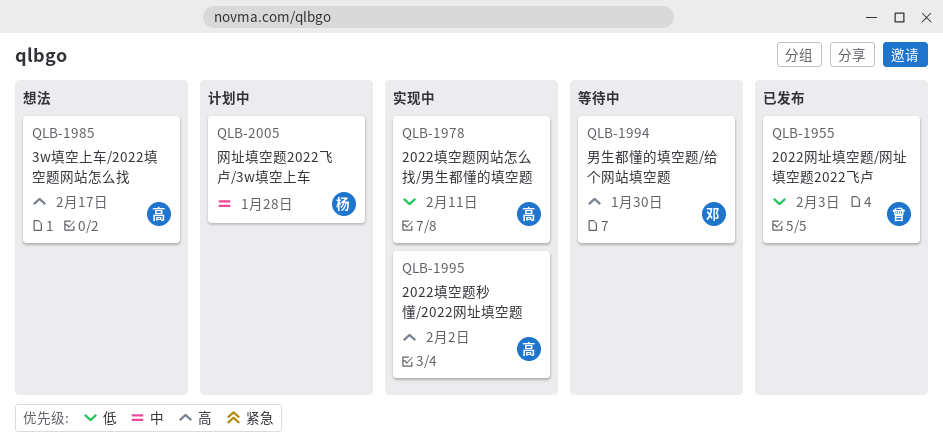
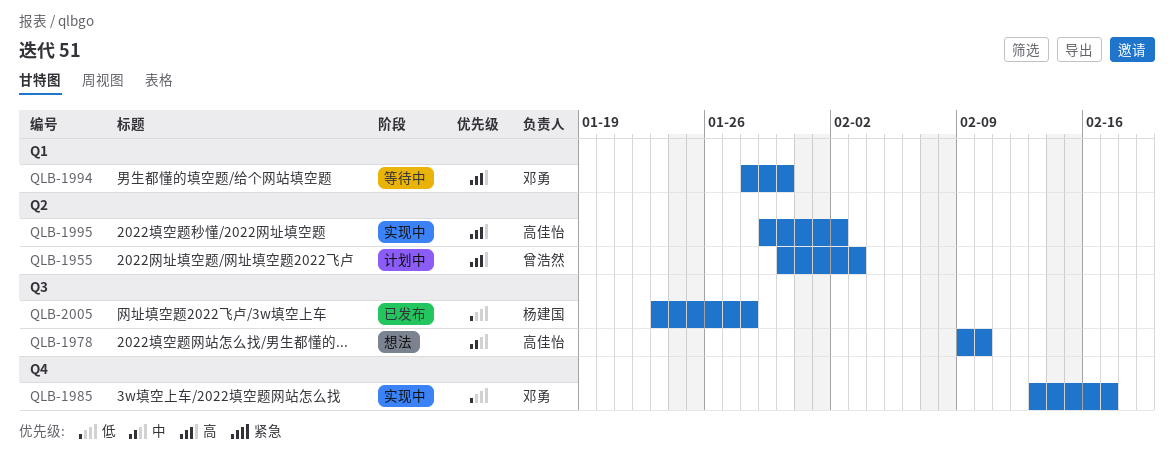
QLB-1955, status: 已发布 -> 计划中
QLB-1955, priority: 低 -> 高
QLB-1978, status: 实现中 -> 想法
QLB-1978, priority: 低 -> 中
QLB-1978, due: Feb 11 -> Feb 10
QLB-1985, status: 想法 -> 实现中
QLB-1985, owner: 高佳怡 -> 邓勇
QLB-1985, priority: 高 -> 低
QLB-2005, status: 计划中 -> 已发布
QLB-2005, priority: 中 -> 低

